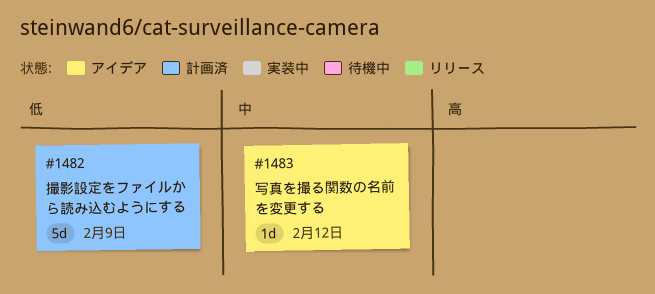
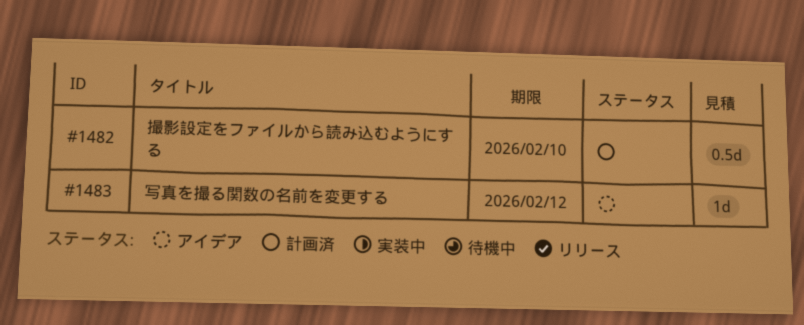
#1482, estimate: 5d -> 0.5d
#1482, due: Feb 9 -> Feb 10

